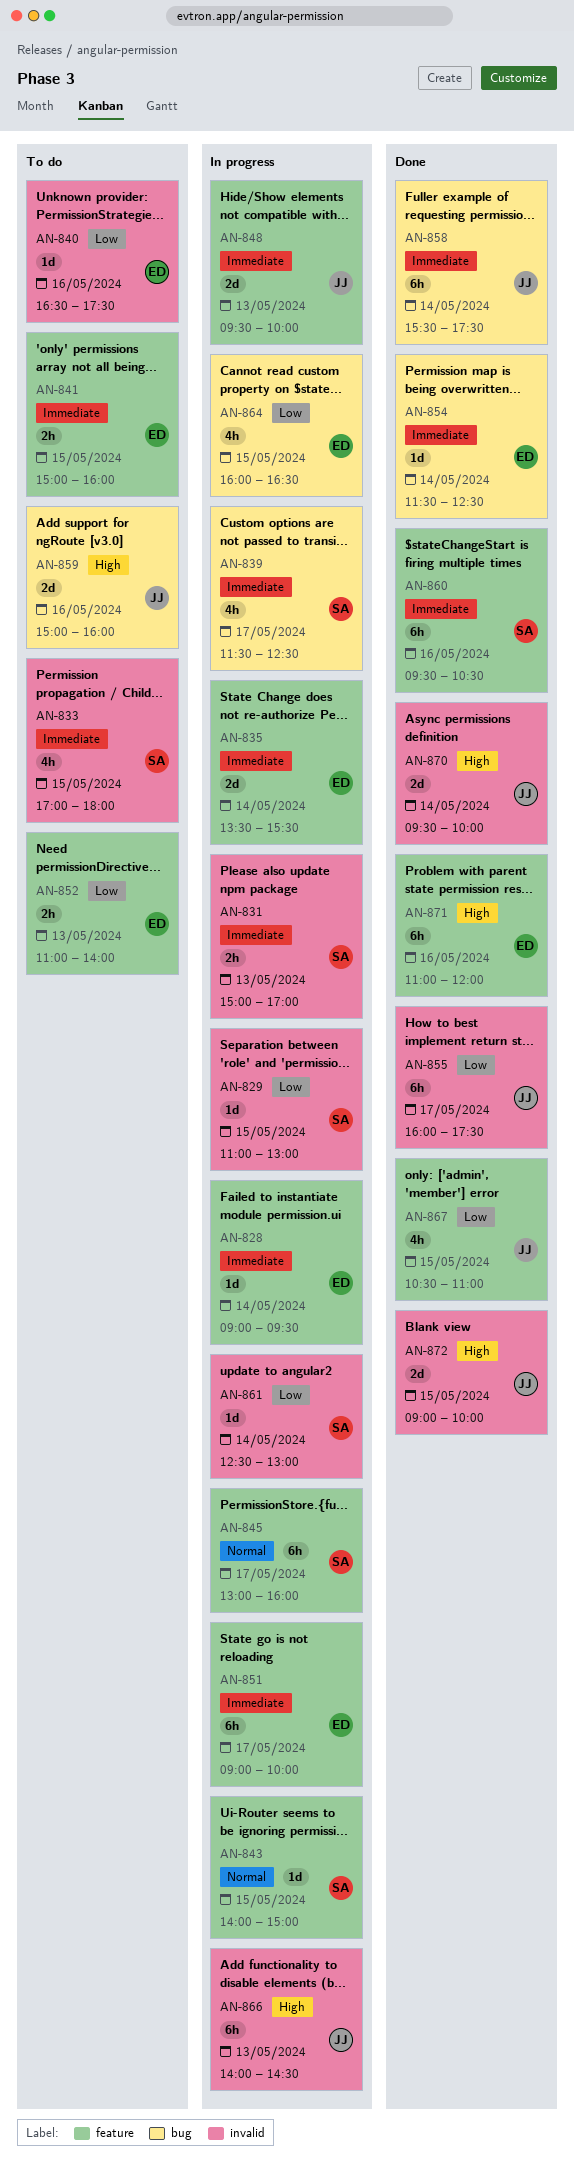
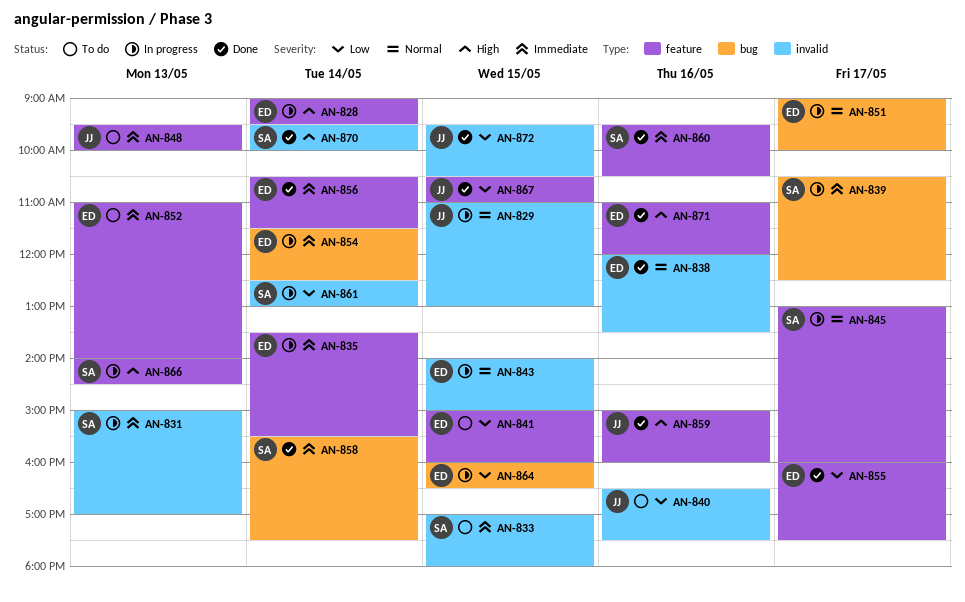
AN-828, priority: Immediate -> High
AN-829, owner: SA -> JJ
AN-829, priority: Low -> Normal
AN-838: none -> present
AN-839, begins: 11:30 -> 10:30
AN-840, owner: ED -> JJ
AN-841, priority: Immediate -> Low
AN-843, owner: SA -> ED
AN-843, label: feature -> invalid
AN-848, status: In progress -> To do
AN-851, priority: Immediate -> Normal
AN-851, label: feature -> bug
AN-852, priority: Low -> Immediate
AN-854, status: Done -> In progress
AN-855, owner: JJ -> ED
AN-855, label: invalid -> feature
AN-856: none -> present
AN-858, owner: JJ -> SA
AN-859, status: To do -> Done
AN-859, label: bug -> feature
AN-866, owner: JJ -> SA
AN-866, label: invalid -> feature
AN-870, owner: JJ -> SA
AN-872, priority: High -> Low
AN-872, begins: 09:00 -> 09:30
AN-872, ends: 10:00 -> 10:30

